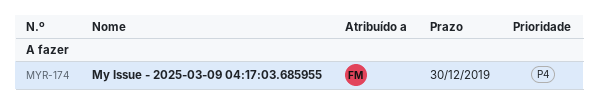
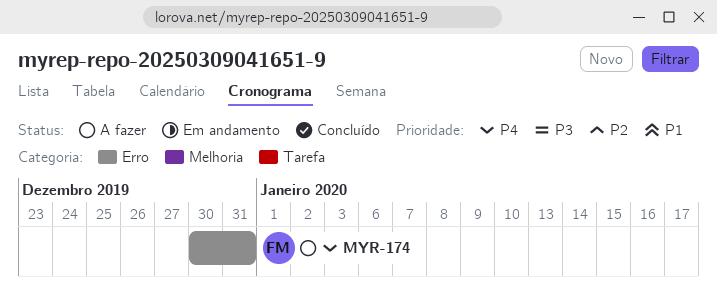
MYR-174, due: Dec 30 -> Dec 31

